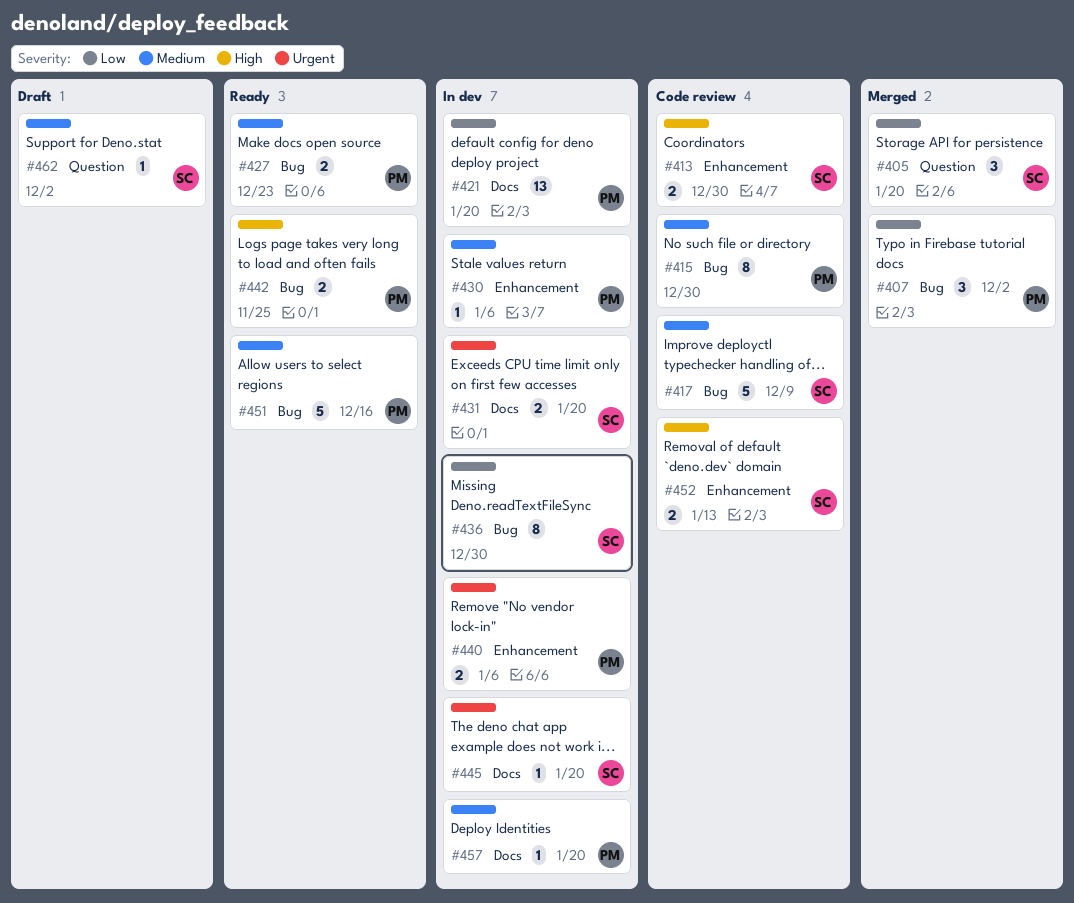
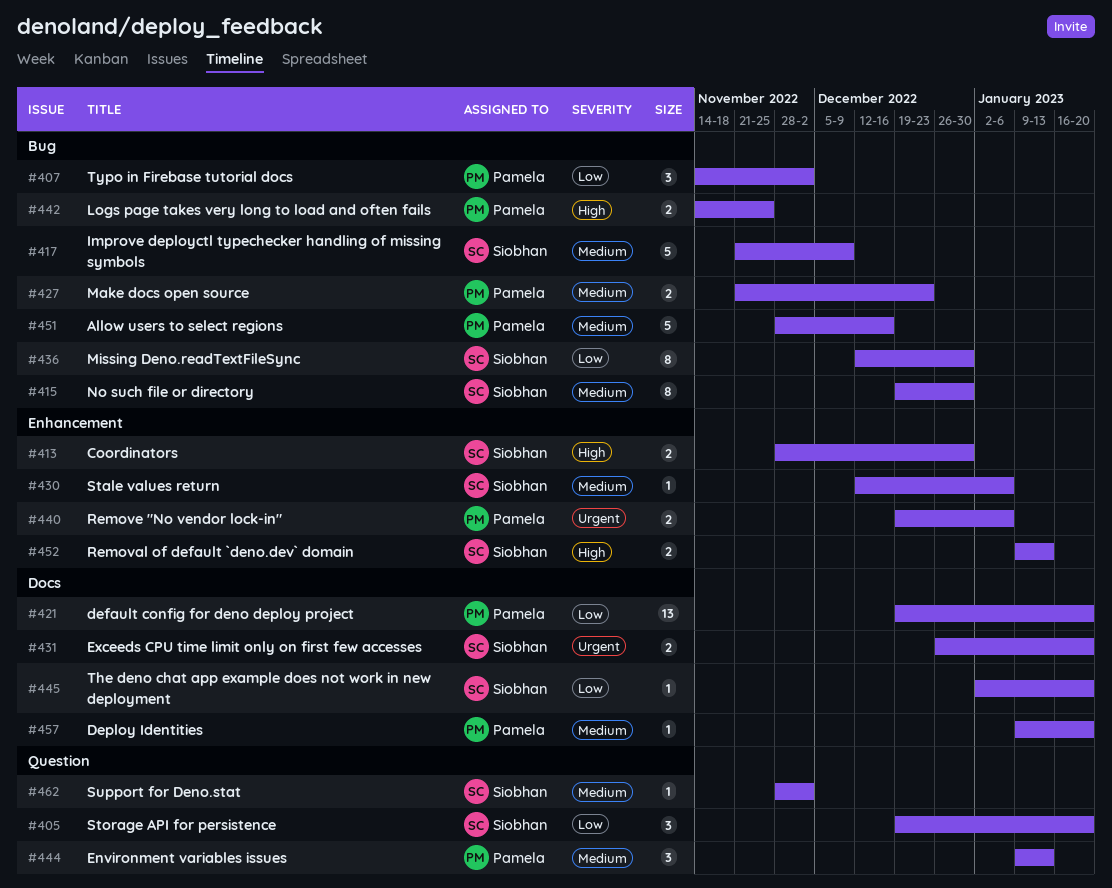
#415, owner: Pamela -> Siobhan
#430, owner: Pamela -> Siobhan
#444: none -> present
#445, priority: Urgent -> Low

